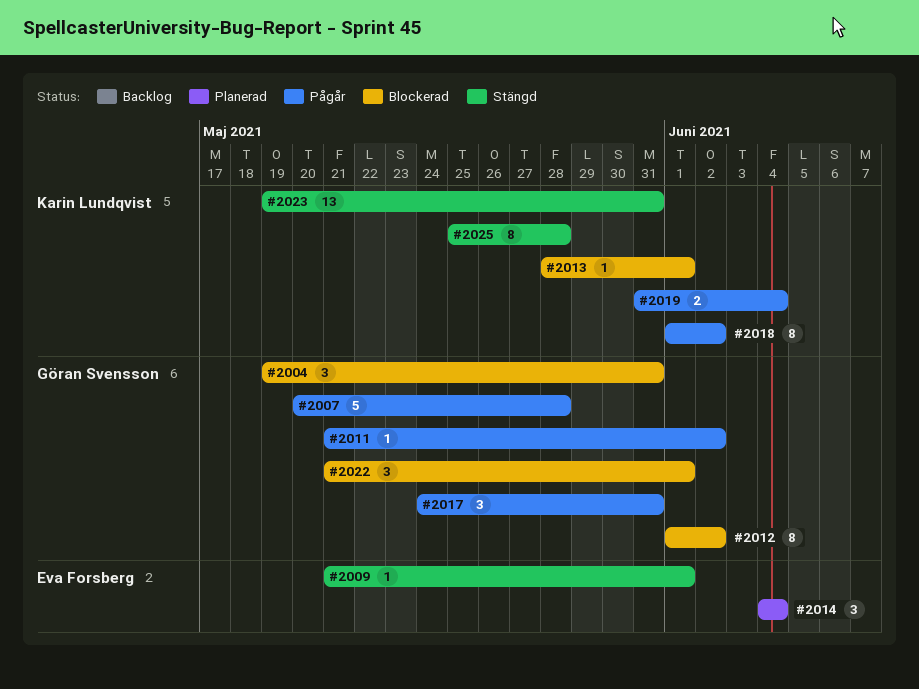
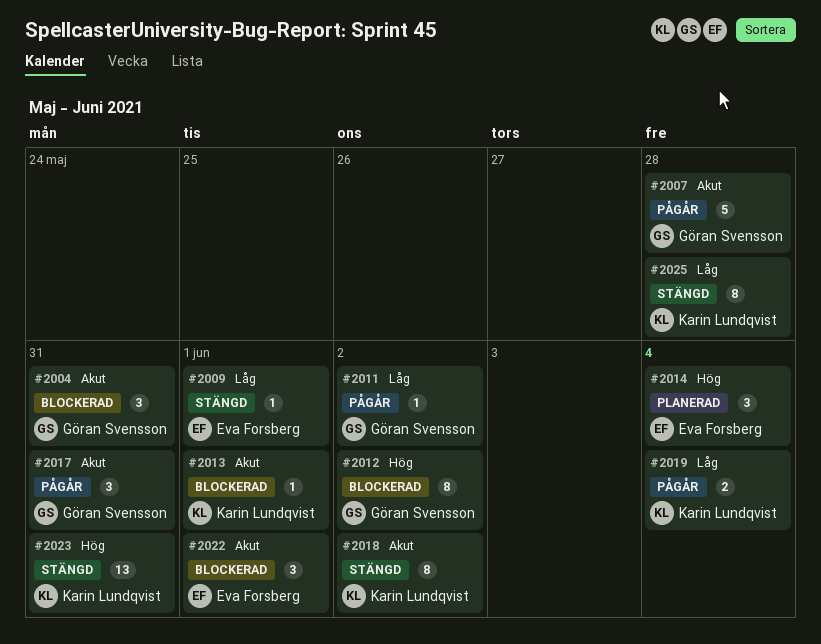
#2018, status: Pågår -> Stängd
#2022, owner: Göran Svensson -> Eva Forsberg

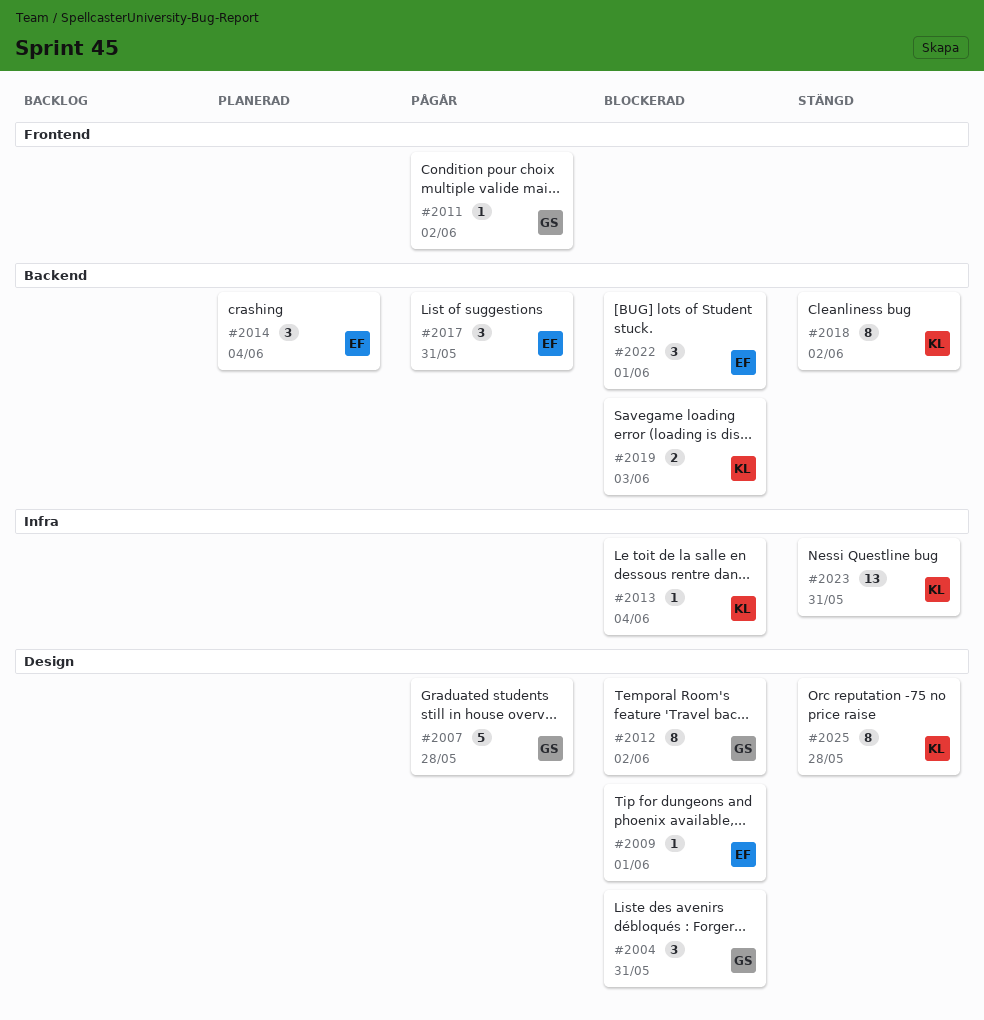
#2009, status: Stängd -> Blockerad
#2013, due: Jun 1 -> Jun 4
#2017, owner: Göran Svensson -> Eva Forsberg
#2019, status: Pågår -> Blockerad
#2019, due: Jun 4 -> Jun 3

